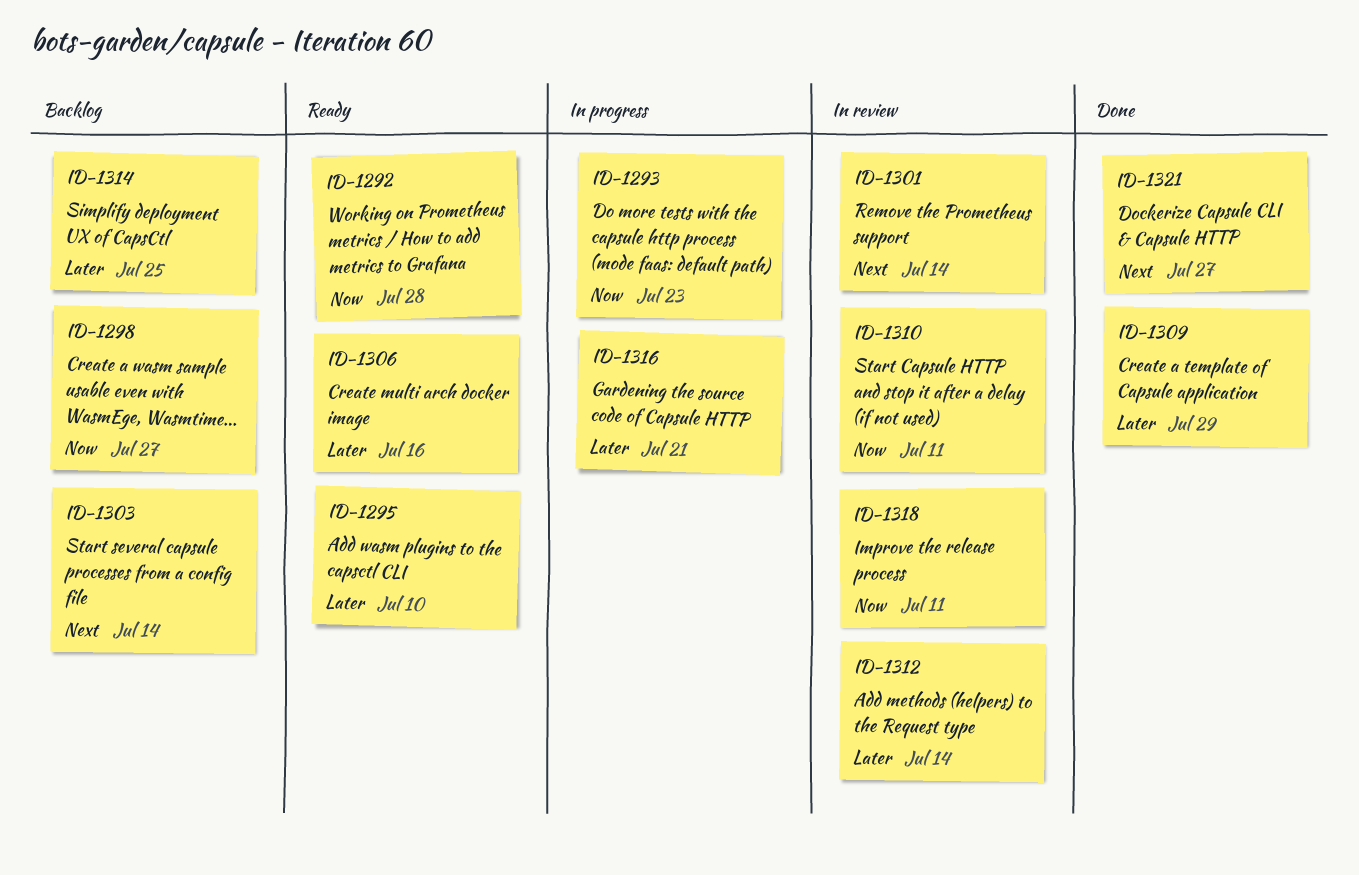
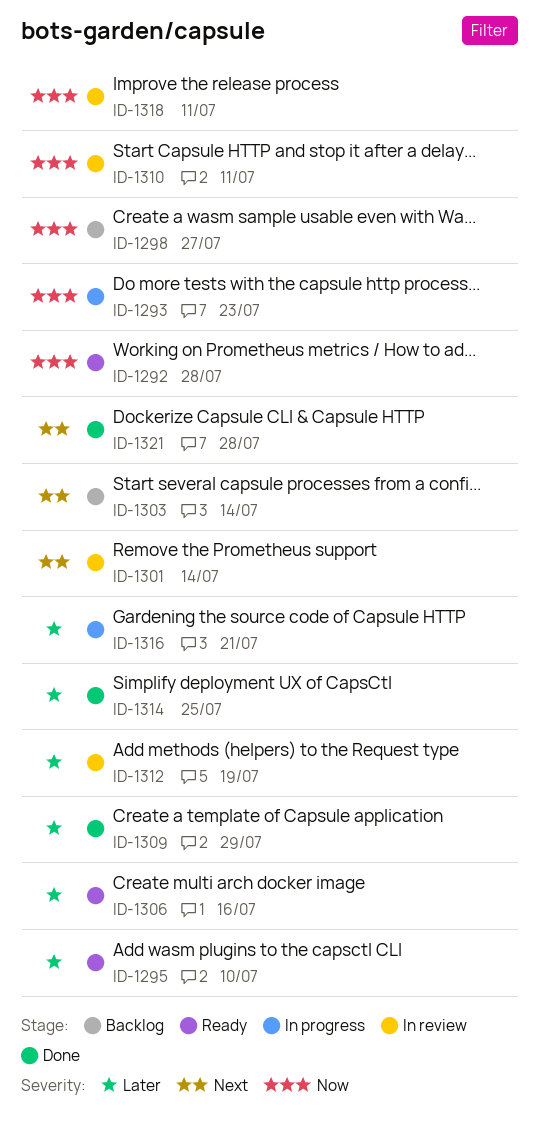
ID-1312, due: Jul 14 -> Jul 19
ID-1314, status: Backlog -> Done
ID-1321, due: Jul 27 -> Jul 28

